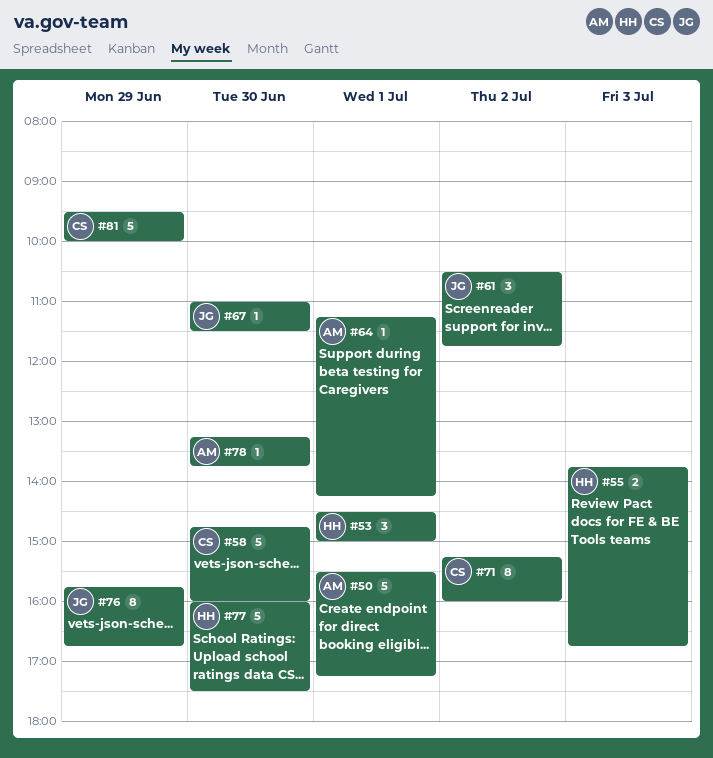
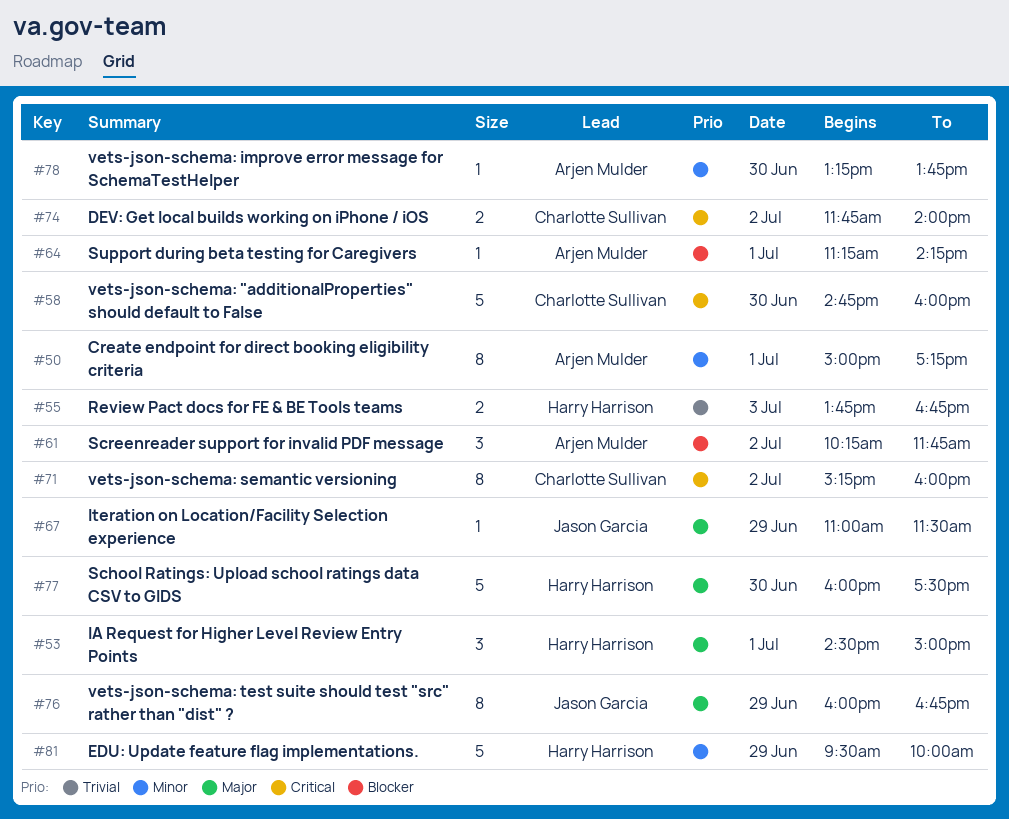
#50, estimate: 5 -> 8
#50, begins: 15:30 -> 15:00
#61, owner: Jason Garcia -> Arjen Mulder
#61, begins: 10:30 -> 10:15
#67, day: Jun 30 -> Jun 29
#74: none -> present
#76, begins: 15:45 -> 16:00
#81, owner: Charlotte Sullivan -> Harry Harrison

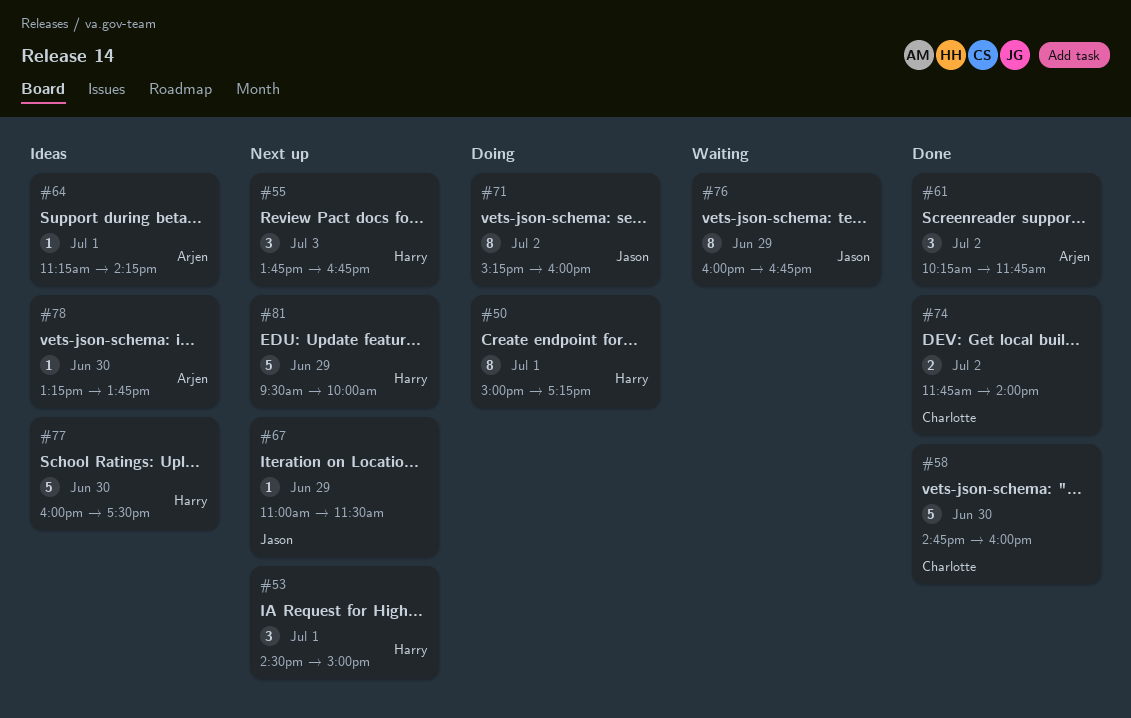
#50, owner: Arjen Mulder -> Harry Harrison
#55, estimate: 2 -> 3
#71, owner: Charlotte Sullivan -> Jason Garcia

